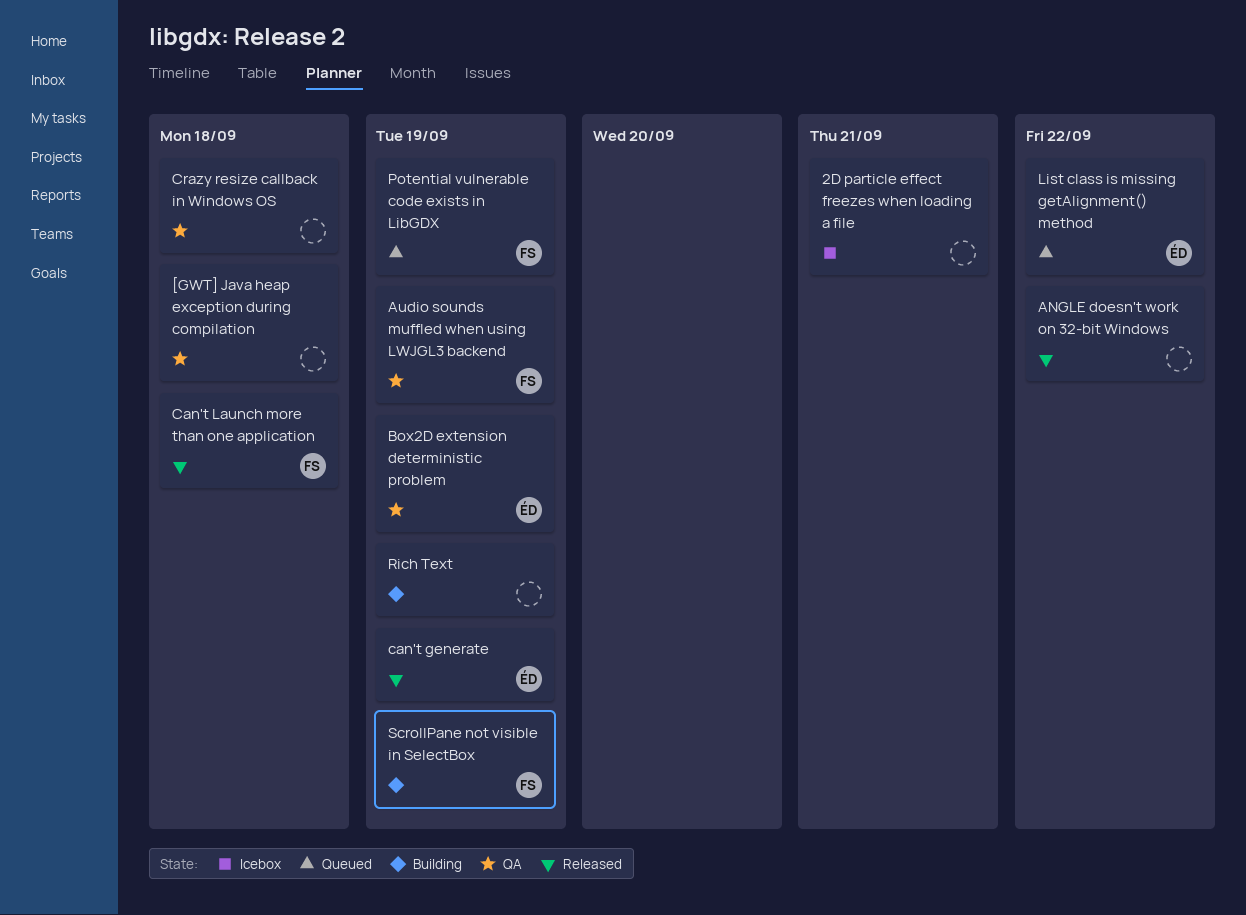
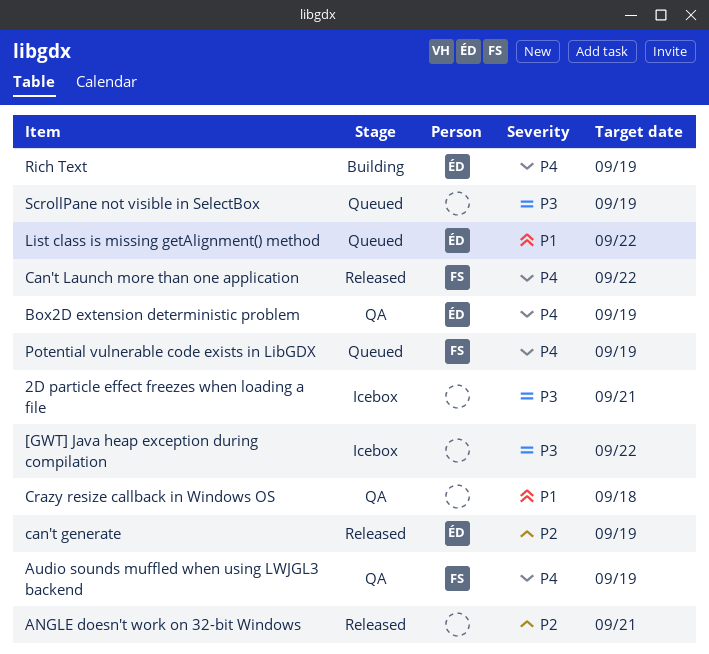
[GWT] Java heap exception during compilation, status: QA -> Icebox
[GWT] Java heap exception during compilation, due: Sep 18 -> Sep 22
ANGLE doesn't work on 32-bit Windows, due: Sep 22 -> Sep 21
Can't Launch more than one application, due: Sep 18 -> Sep 22
Rich Text, owner: none -> ÉD
ScrollPane not visible in SelectBox, status: Building -> Queued
ScrollPane not visible in SelectBox, owner: FS -> none

